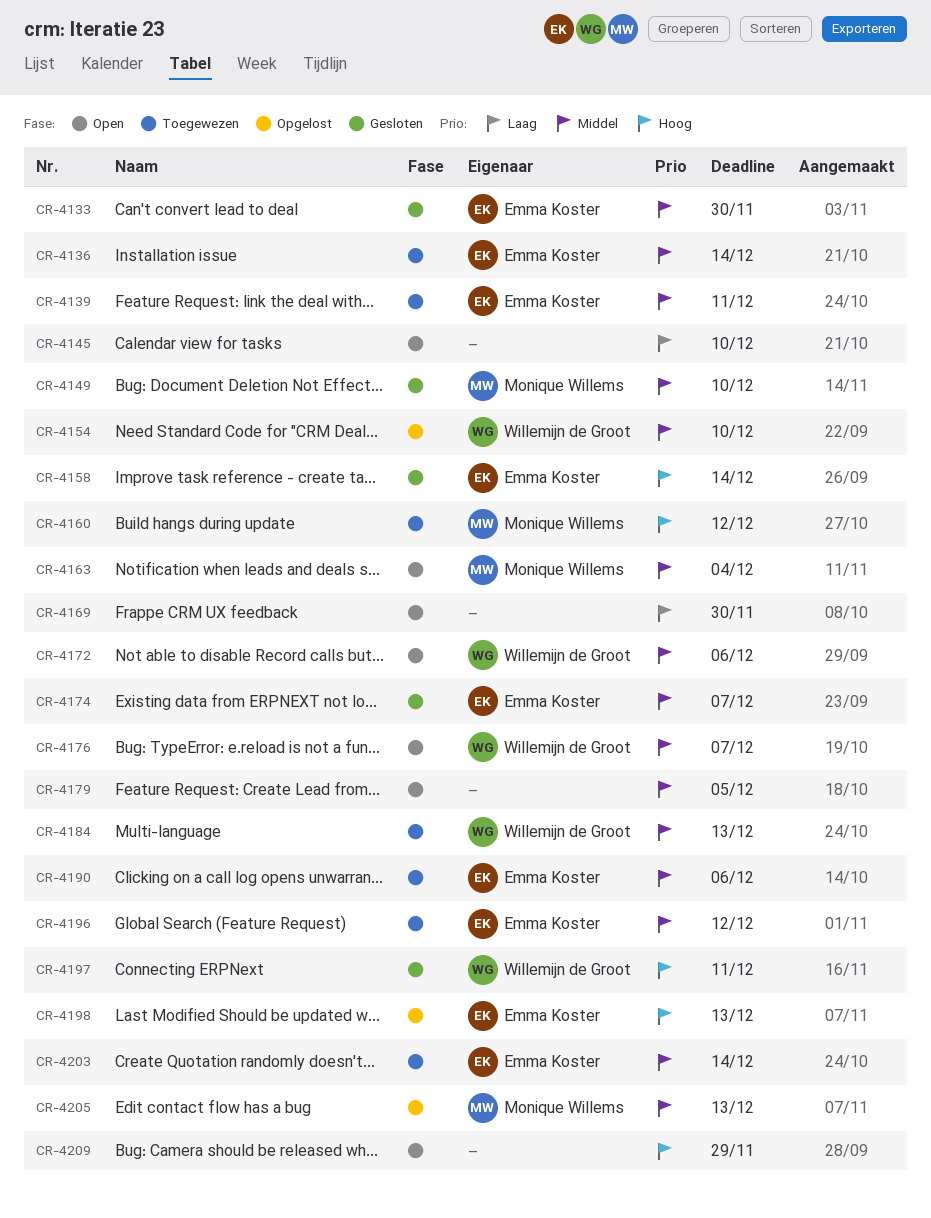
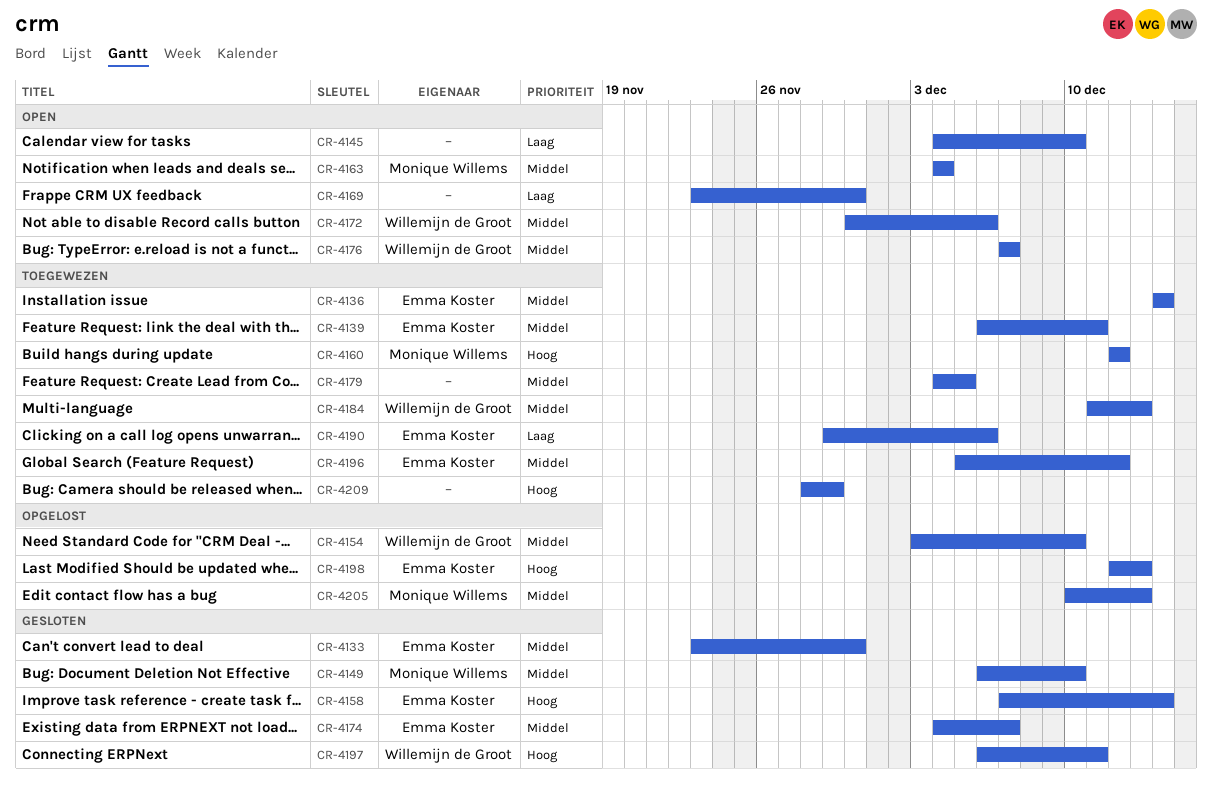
CR-4179, status: Open -> Toegewezen
CR-4190, priority: Middel -> Laag
CR-4203: present -> none
CR-4209, status: Open -> Toegewezen

